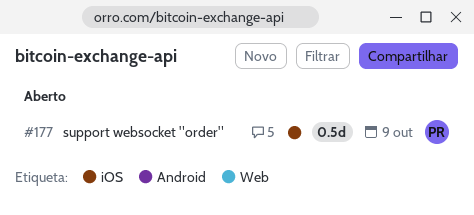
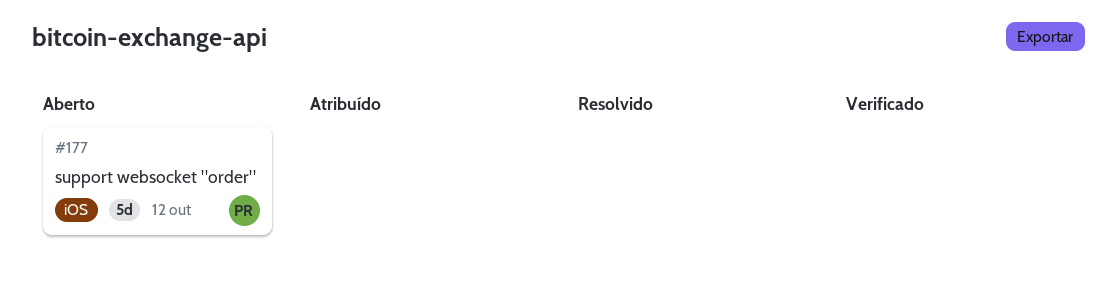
#177, estimate: 0.5d -> 5d
#177, due: Oct 9 -> Oct 12

